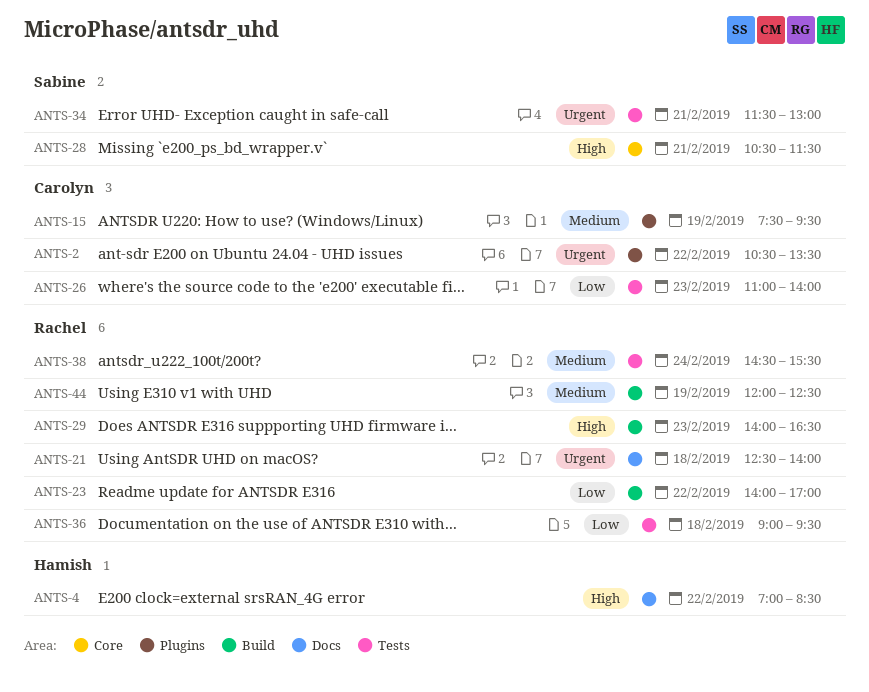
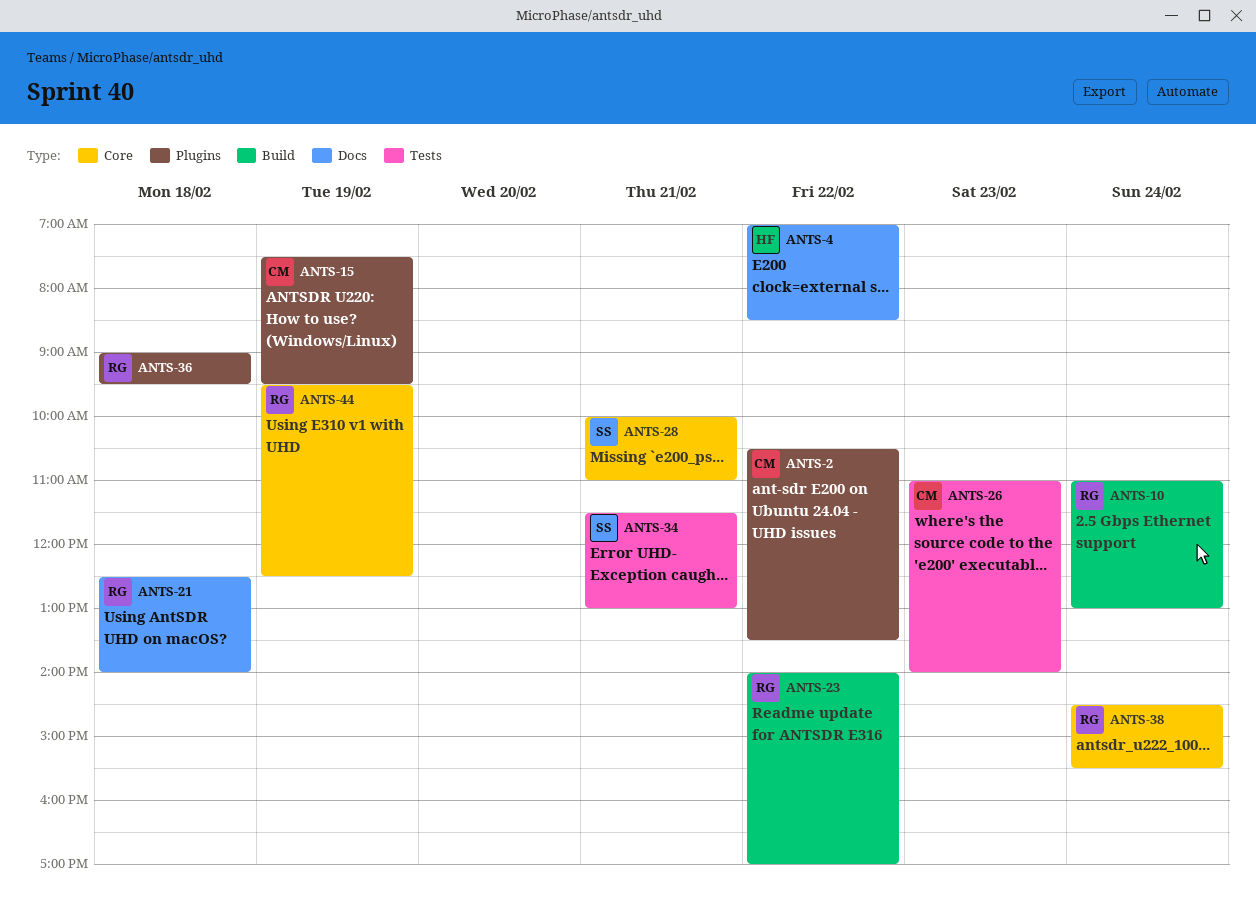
ANTS-10: none -> present
ANTS-28, begins: 10:30 -> 10:00
ANTS-28, ends: 11:30 -> 11:00
ANTS-29: present -> none
ANTS-36, label: Tests -> Plugins
ANTS-38, label: Tests -> Core
ANTS-44, label: Build -> Core
ANTS-44, begins: 12:00 -> 09:30

